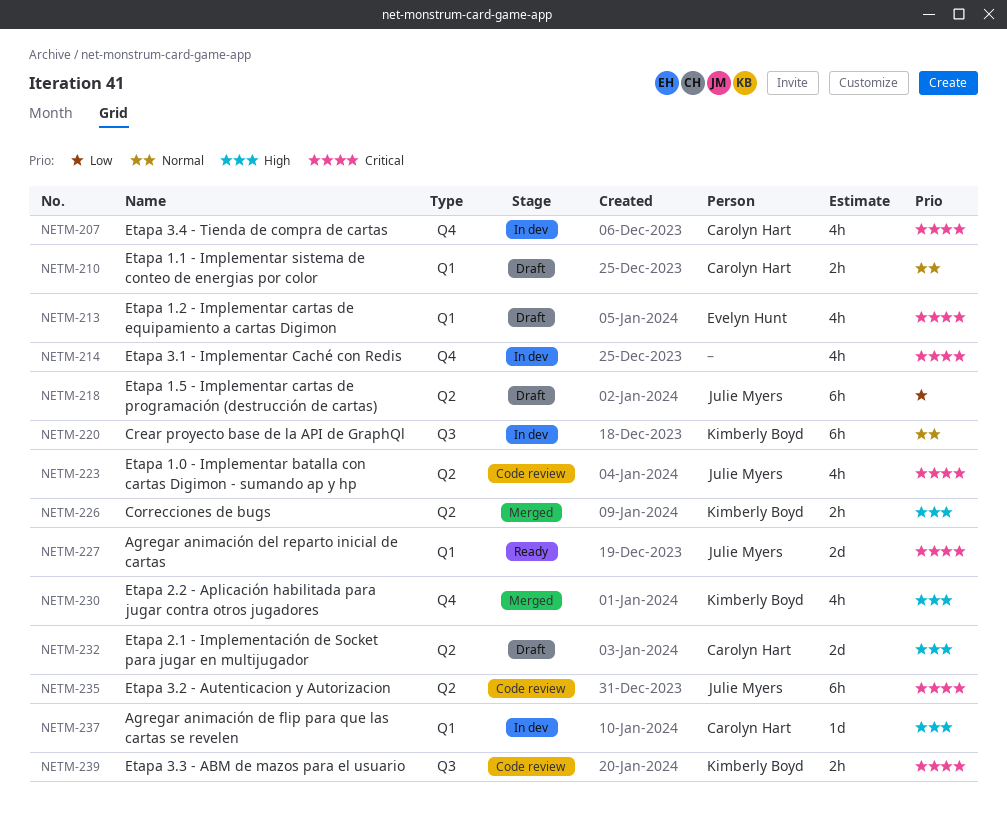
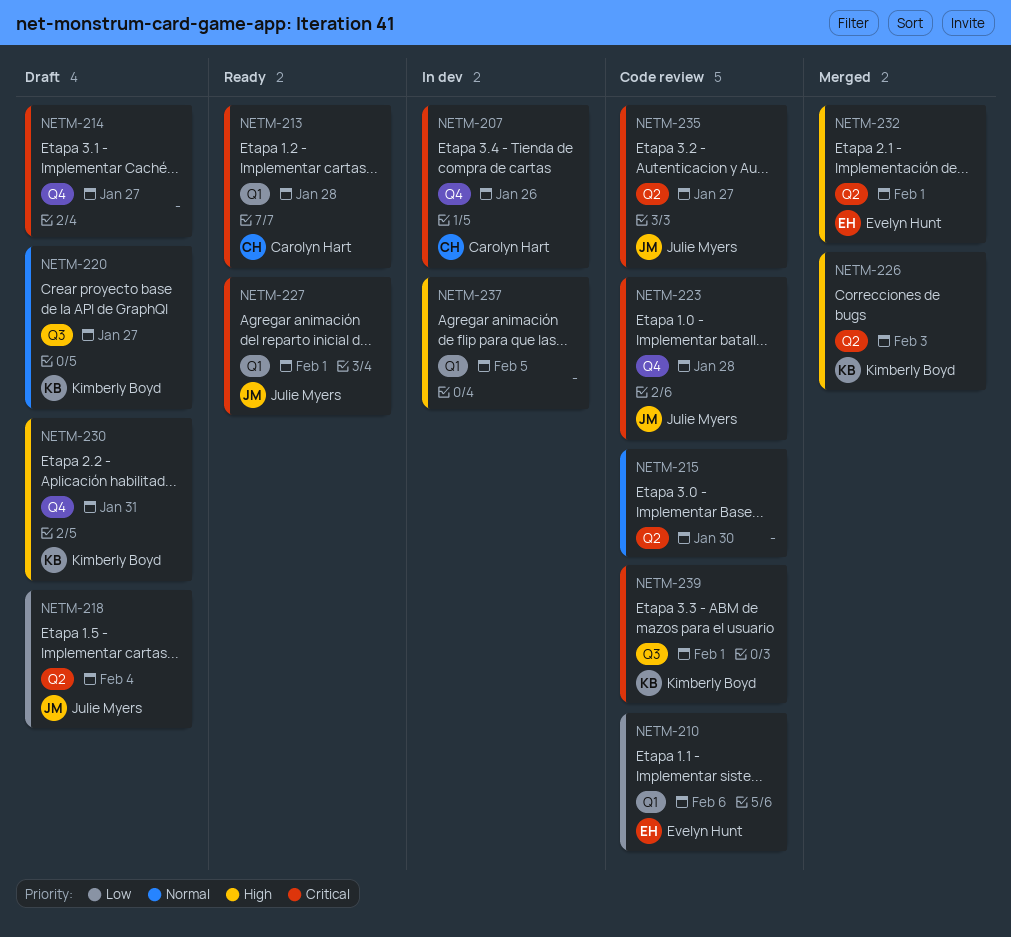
NETM-210, status: Draft -> Code review
NETM-210, owner: Carolyn Hart -> Evelyn Hunt
NETM-210, priority: Normal -> Low
NETM-213, status: Draft -> Ready
NETM-213, owner: Evelyn Hunt -> Carolyn Hart
NETM-214, status: In dev -> Draft
NETM-215: none -> present
NETM-220, status: In dev -> Draft
NETM-223, label: Q2 -> Q4
NETM-230, status: Merged -> Draft
NETM-232, status: Draft -> Merged
NETM-232, owner: Carolyn Hart -> Evelyn Hunt
NETM-237, owner: Carolyn Hart -> none

